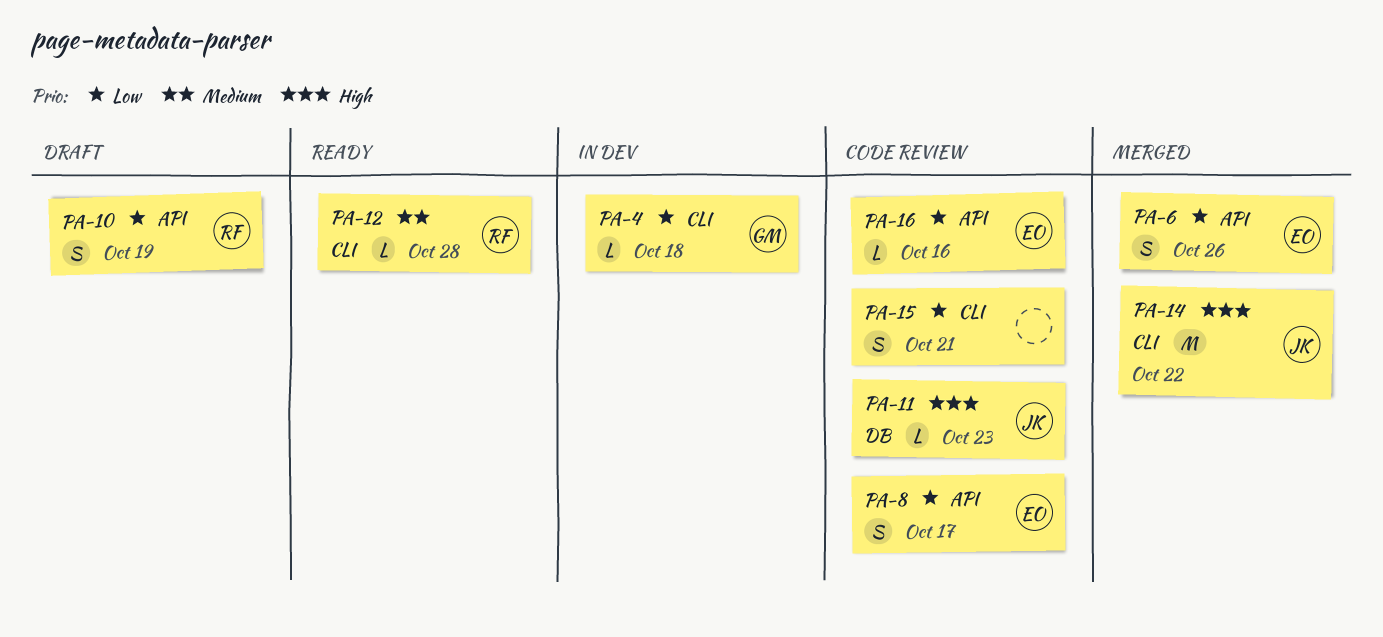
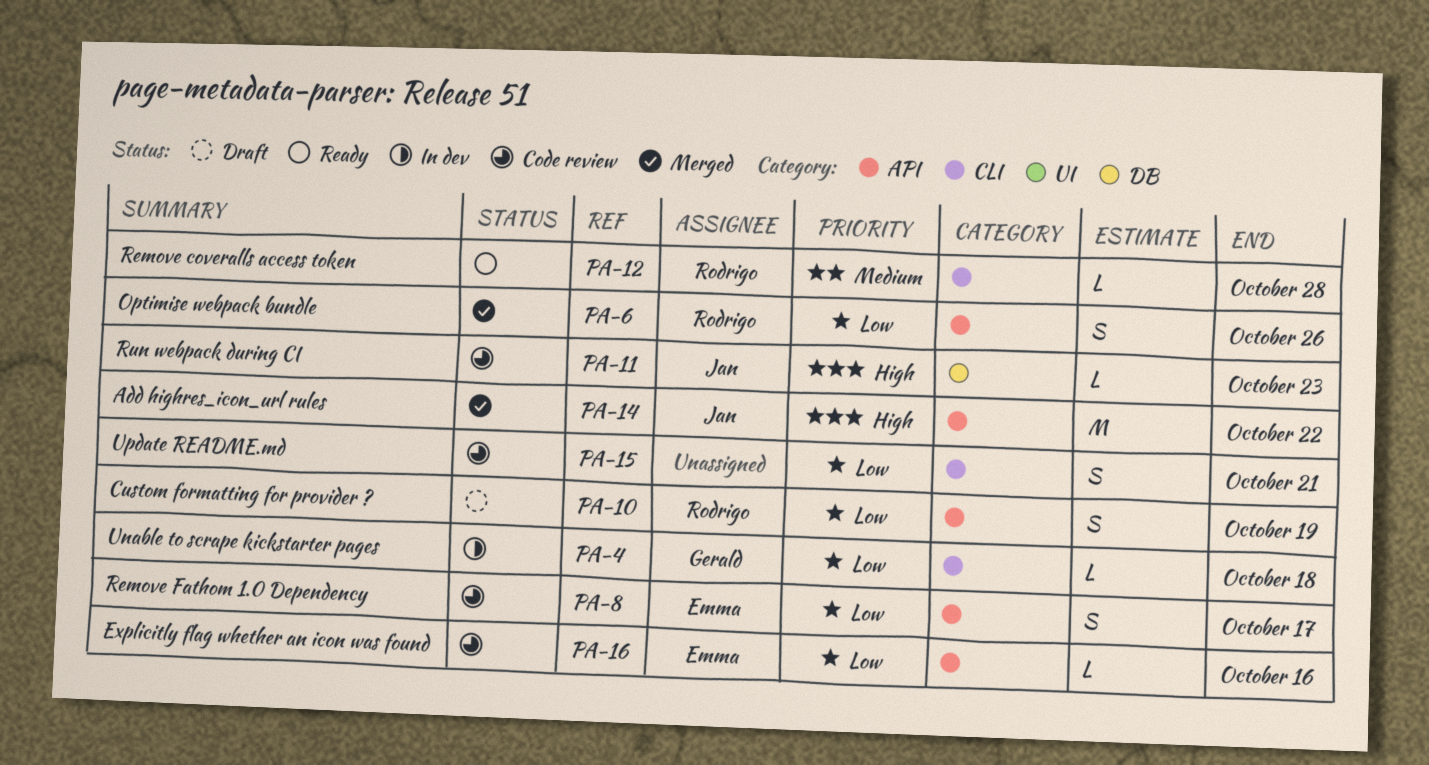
PA-6, owner: Emma -> Rodrigo
PA-14, label: CLI -> API

